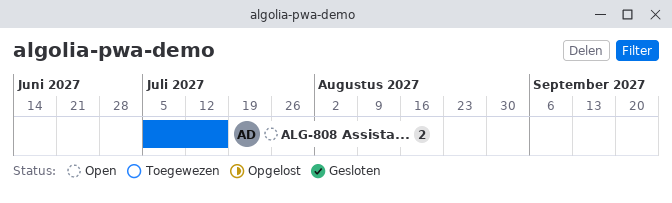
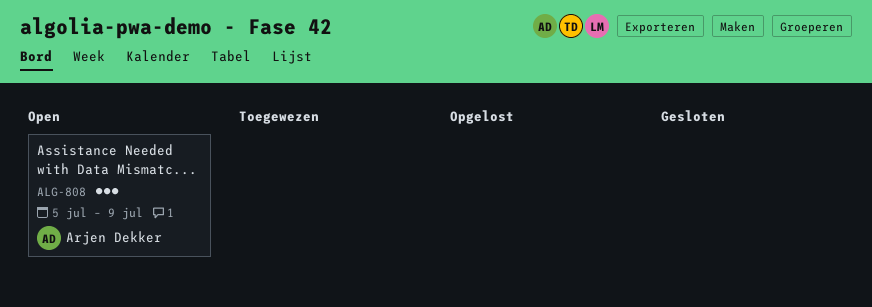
ALG-808, estimate: 2 -> 3
ALG-808, due: Jul 16 -> Jul 9

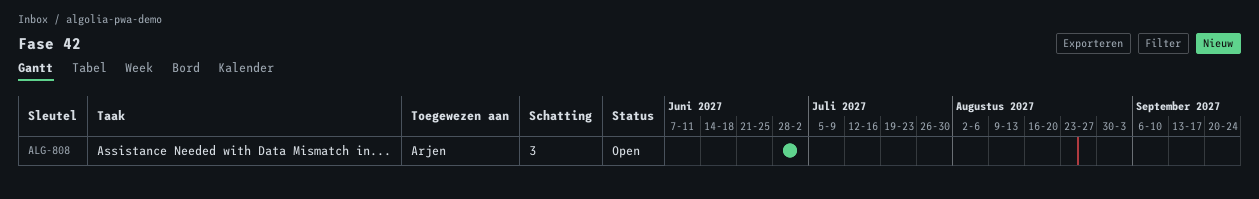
ALG-808, start: Jul 5 -> Jun 28
ALG-808, due: Jul 9 -> Jul 2

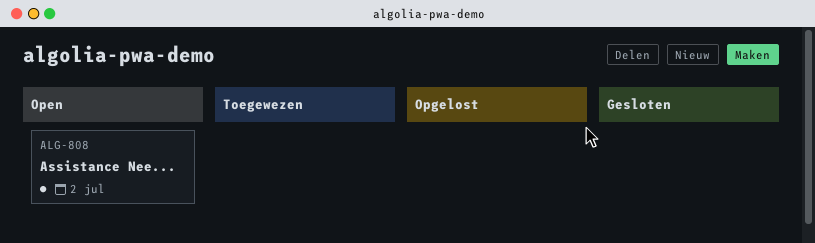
ALG-808, estimate: 3 -> 1

